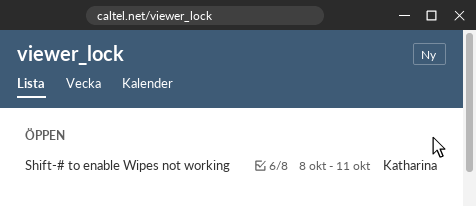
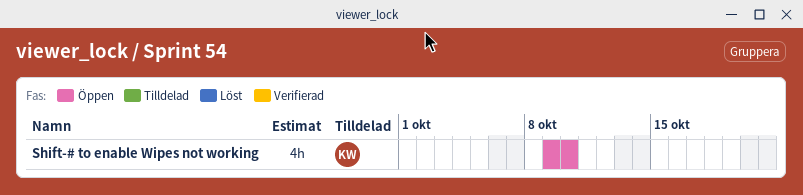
Shift-# to enable Wipes not working, start: Oct 8 -> Oct 9
Shift-# to enable Wipes not working, due: Oct 11 -> Oct 10

